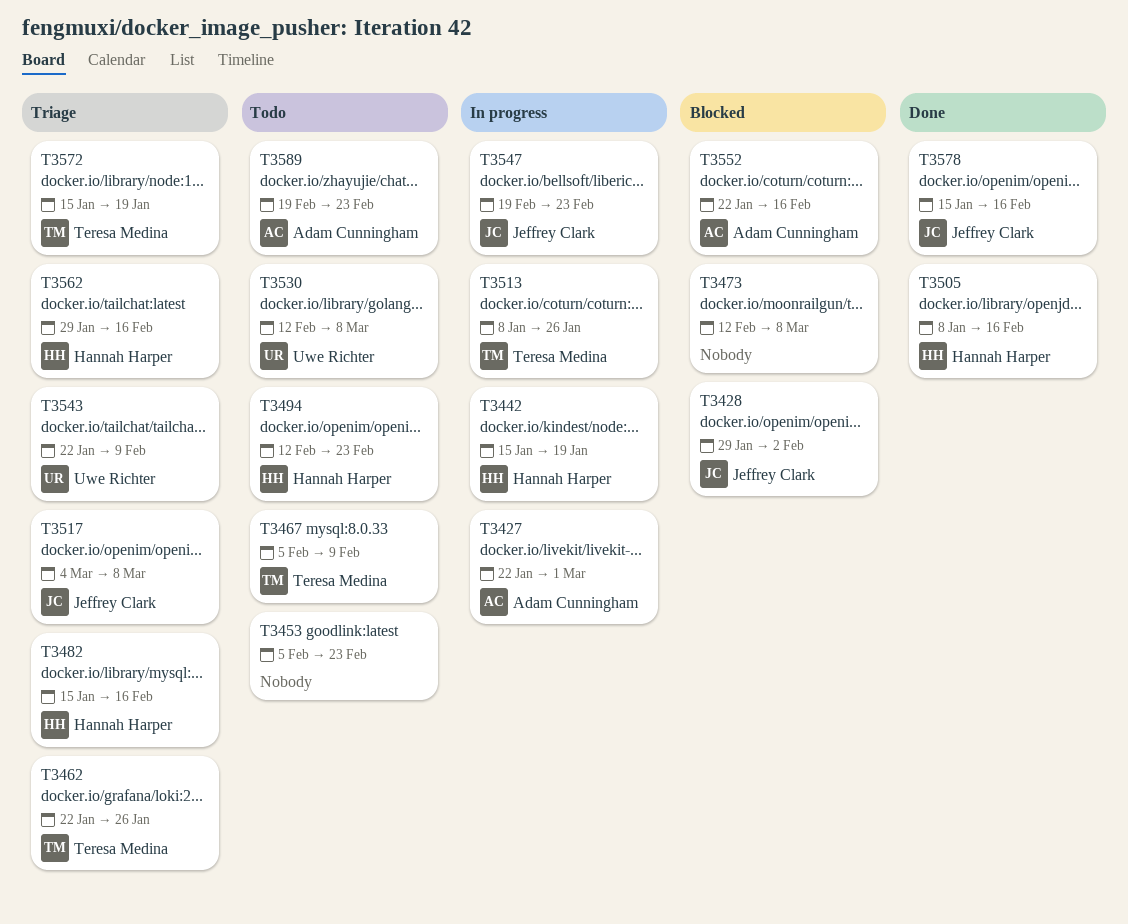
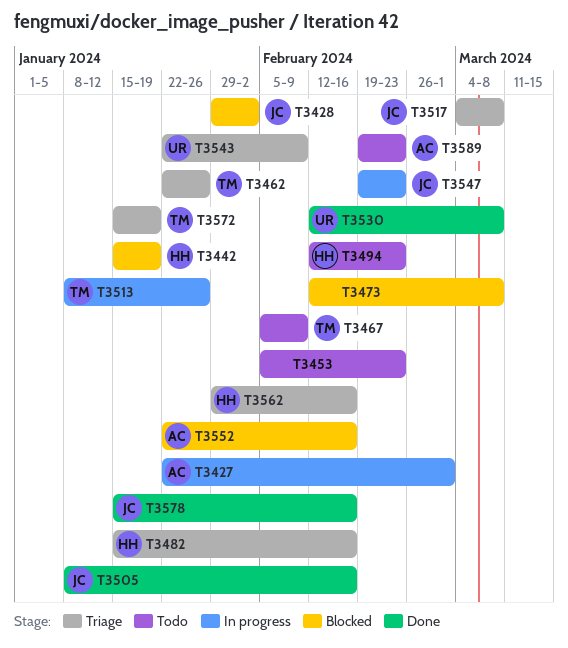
T3442, status: In progress -> Blocked
T3505, owner: Hannah Harper -> Jeffrey Clark
T3530, status: Todo -> Done

